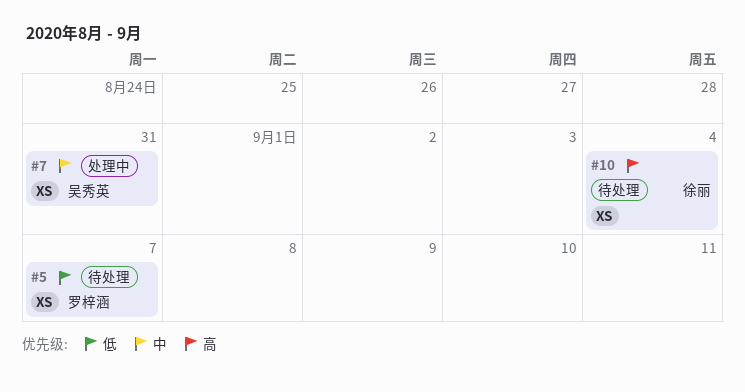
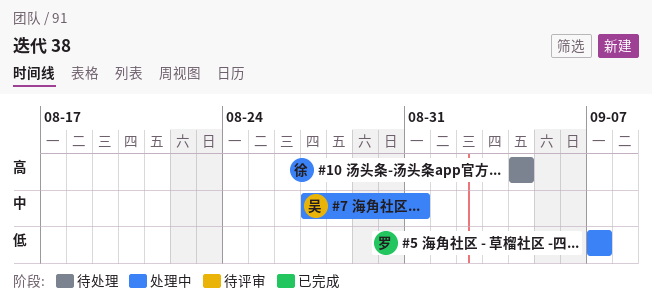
#5, status: 待处理 -> 处理中

